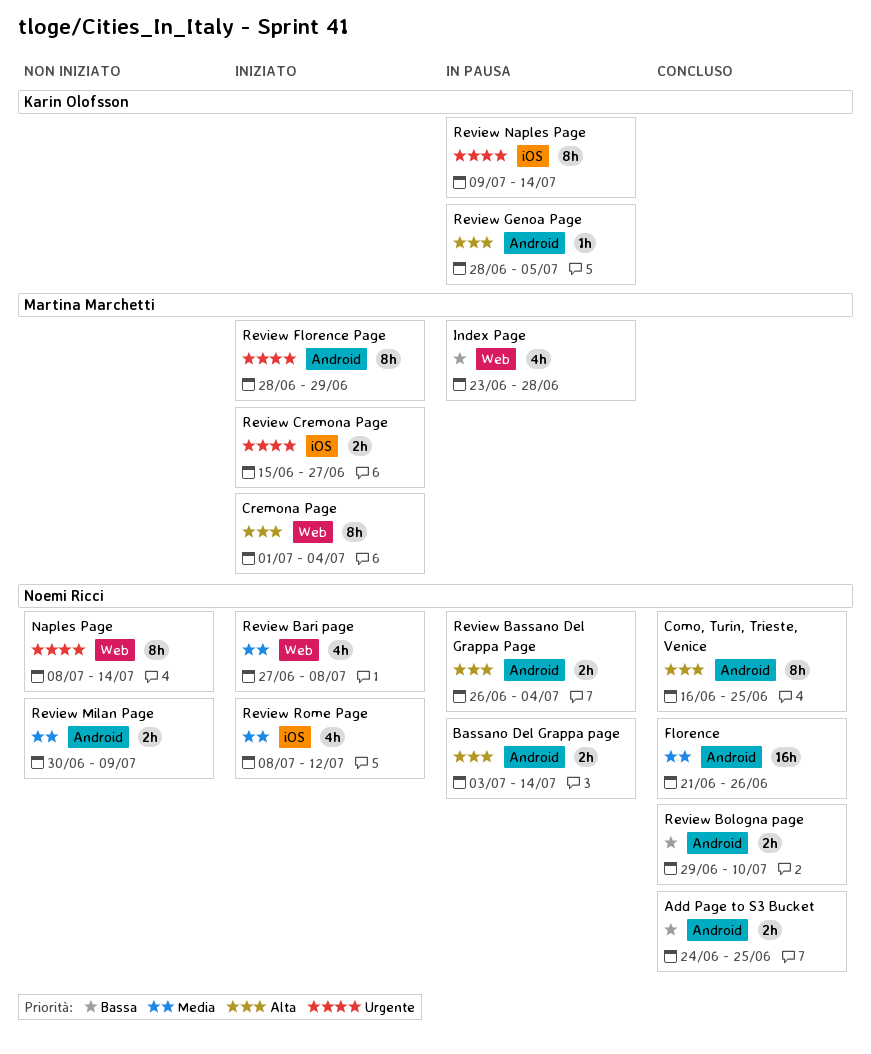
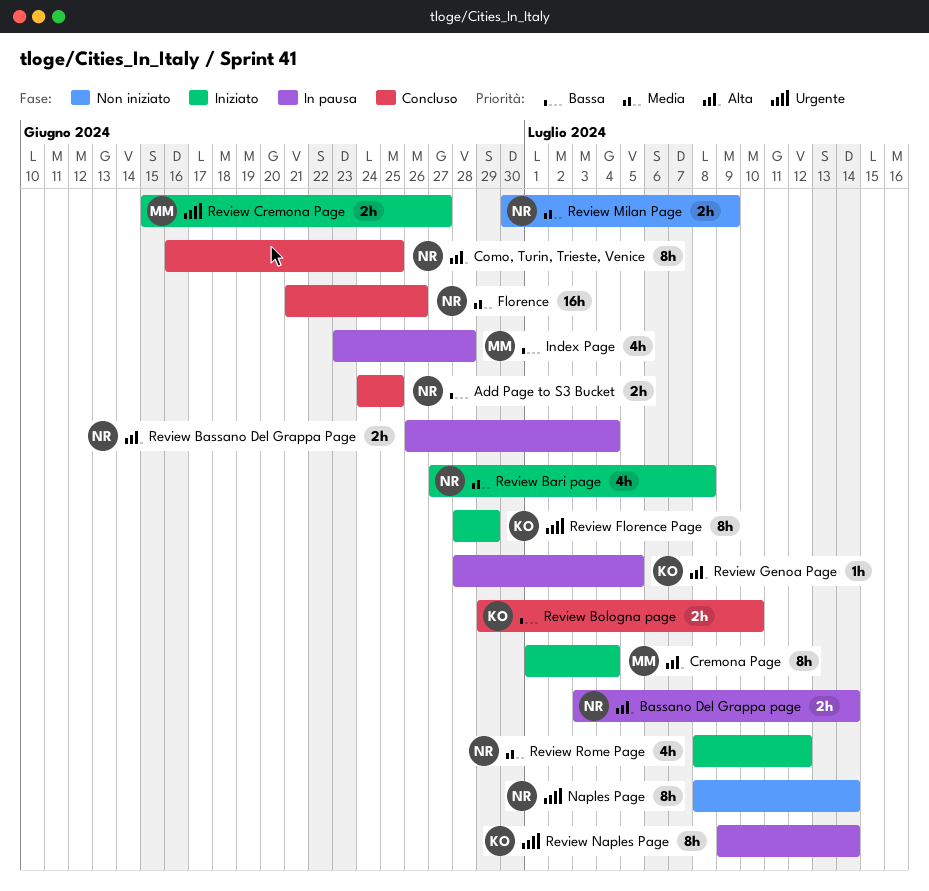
Review Bologna page, owner: Noemi Ricci -> Karin Olofsson
Review Florence Page, owner: Martina Marchetti -> Karin Olofsson

